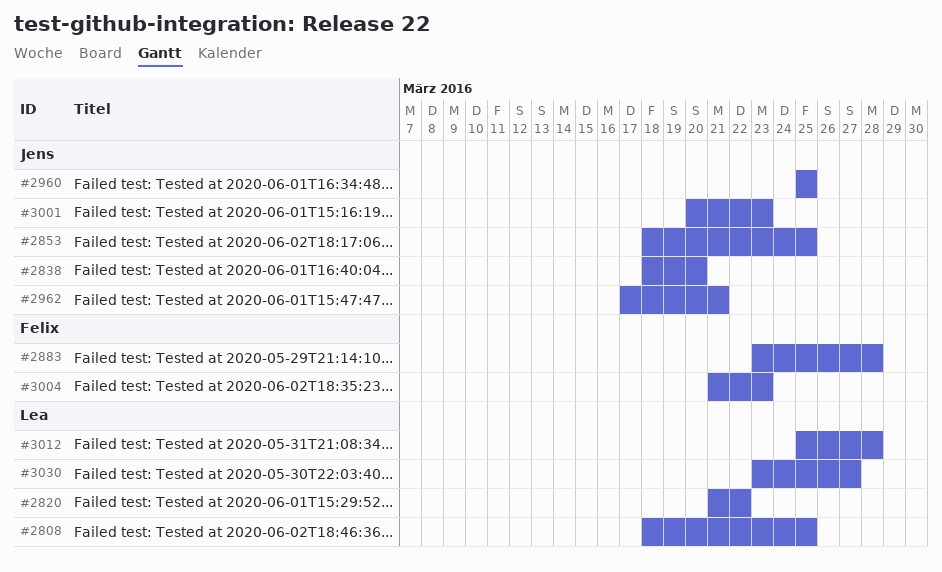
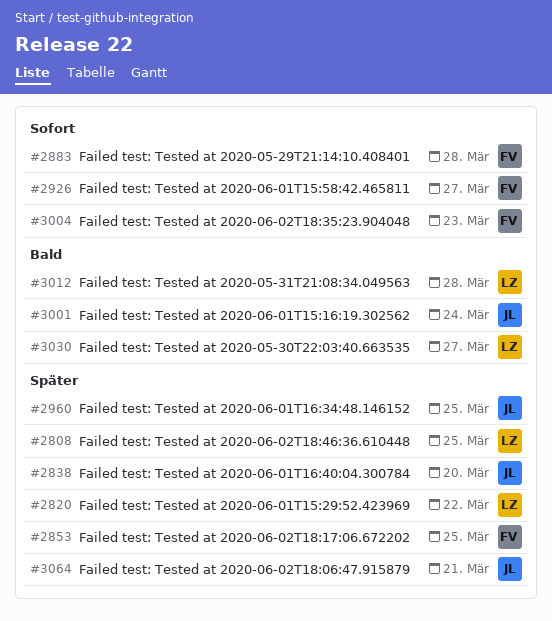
#2853, owner: Jens -> Felix
#2926: none -> present
#2962: present -> none
#3001, due: Mar 23 -> Mar 24
#3064: none -> present

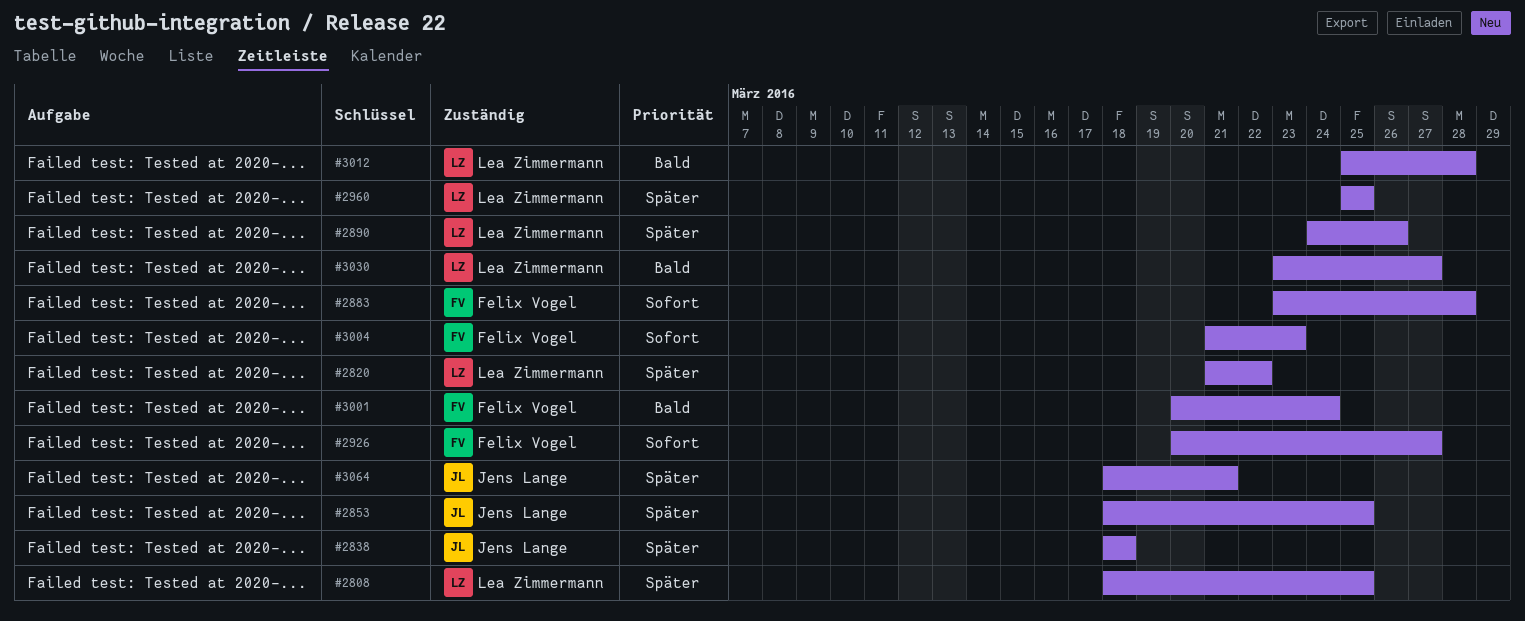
#2838, due: Mar 20 -> Mar 18
#2853, owner: Felix Vogel -> Jens Lange
#2890: none -> present
#2960, owner: Jens Lange -> Lea Zimmermann
#3001, owner: Jens Lange -> Felix Vogel

